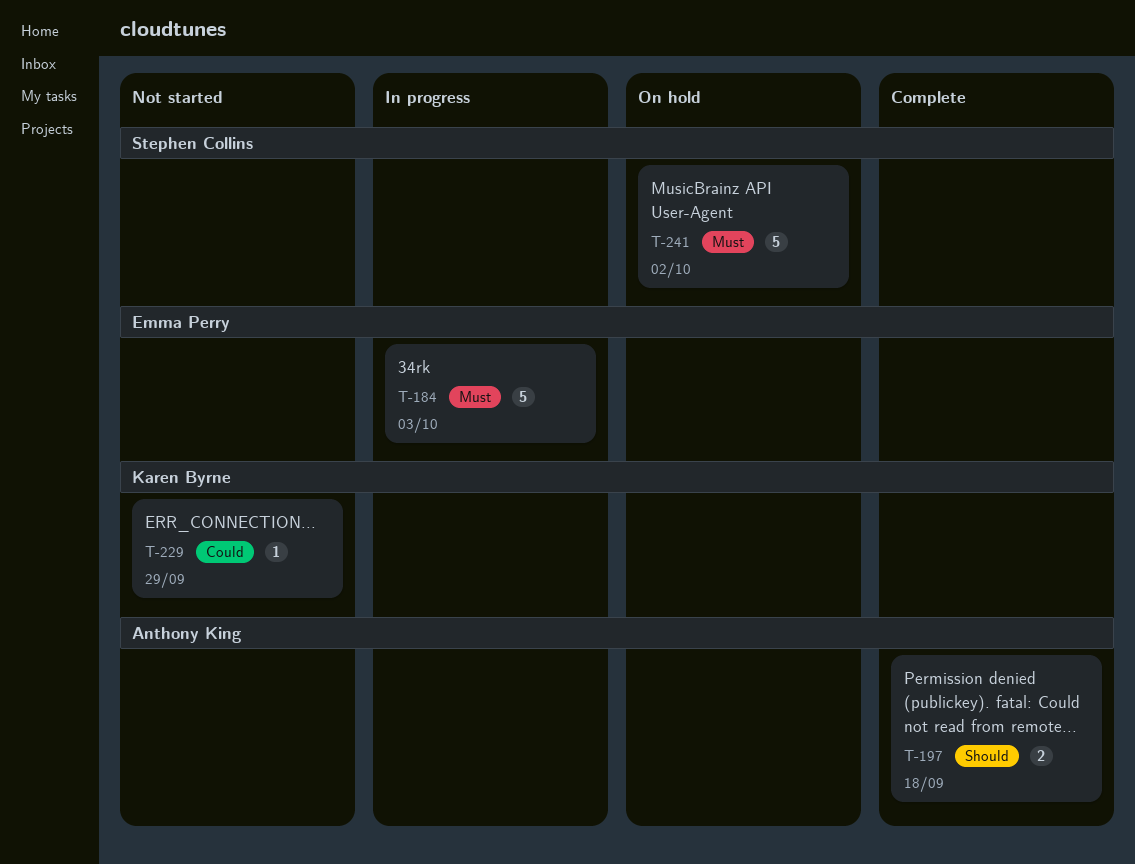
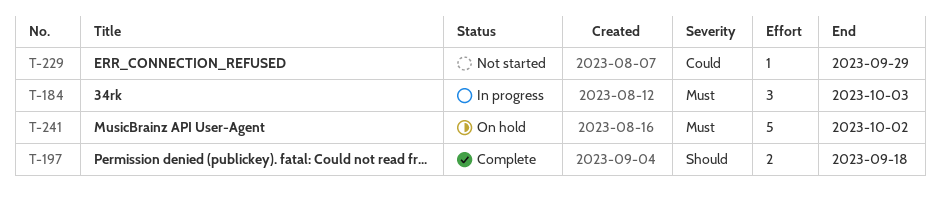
T-184, estimate: 5 -> 3

